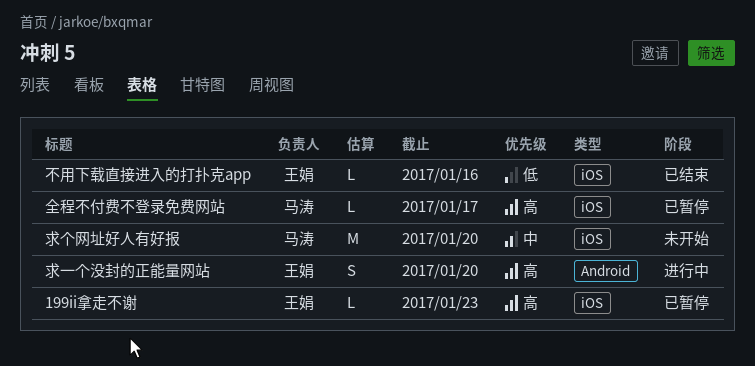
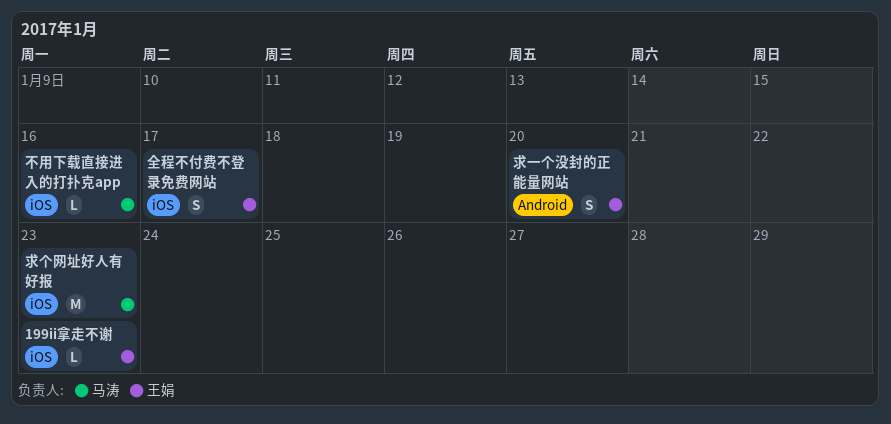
不用下载直接进入的打扑克app, owner: 王娟 -> 马涛
全程不付费不登录免费网站, owner: 马涛 -> 王娟
全程不付费不登录免费网站, estimate: L -> S
求个网址好人有好报, due: Jan 20 -> Jan 23

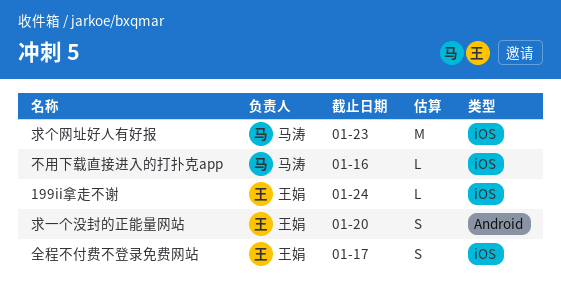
199ii拿走不谢, due: Jan 23 -> Jan 24

